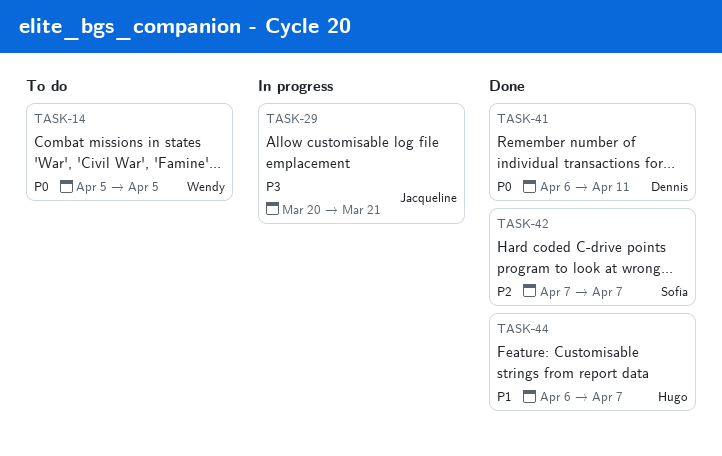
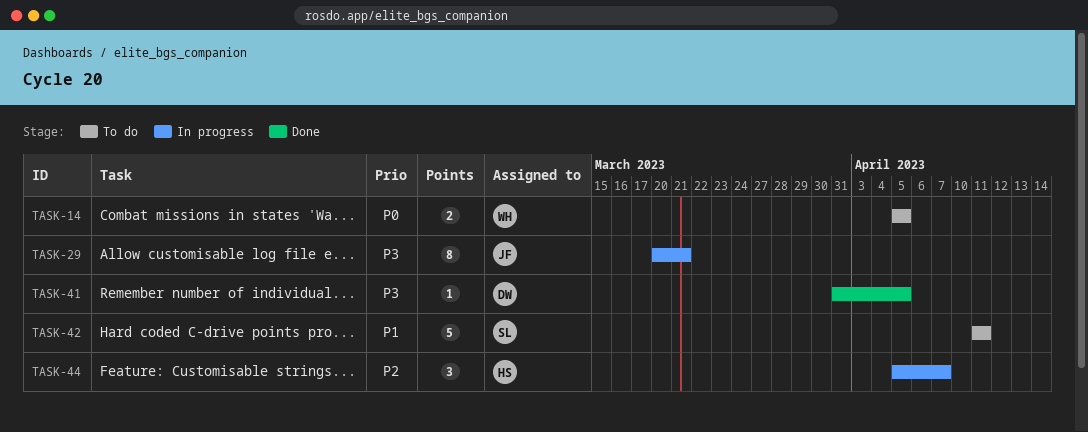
TASK-41, priority: P0 -> P3
TASK-41, start: Apr 6 -> Mar 31
TASK-41, due: Apr 11 -> Apr 5
TASK-42, status: Done -> To do
TASK-42, priority: P2 -> P1
TASK-42, start: Apr 7 -> Apr 11
TASK-42, due: Apr 7 -> Apr 11
TASK-44, status: Done -> In progress
TASK-44, priority: P1 -> P2
TASK-44, start: Apr 6 -> Apr 5

